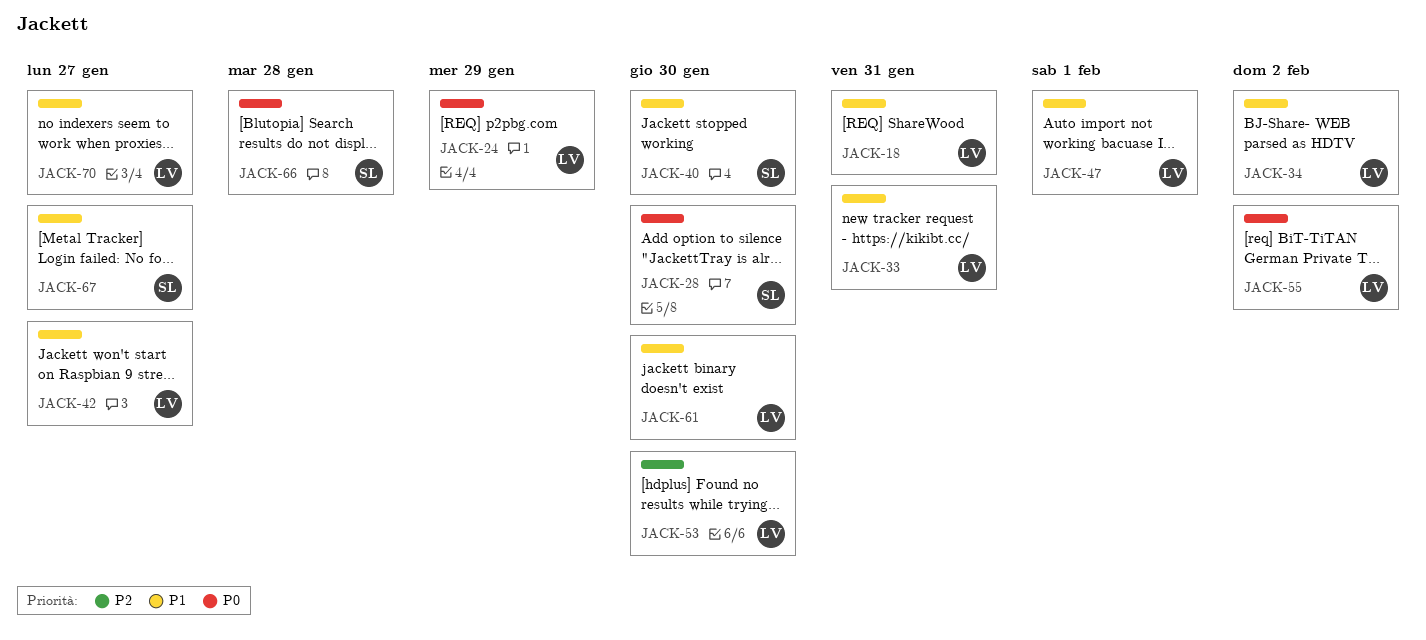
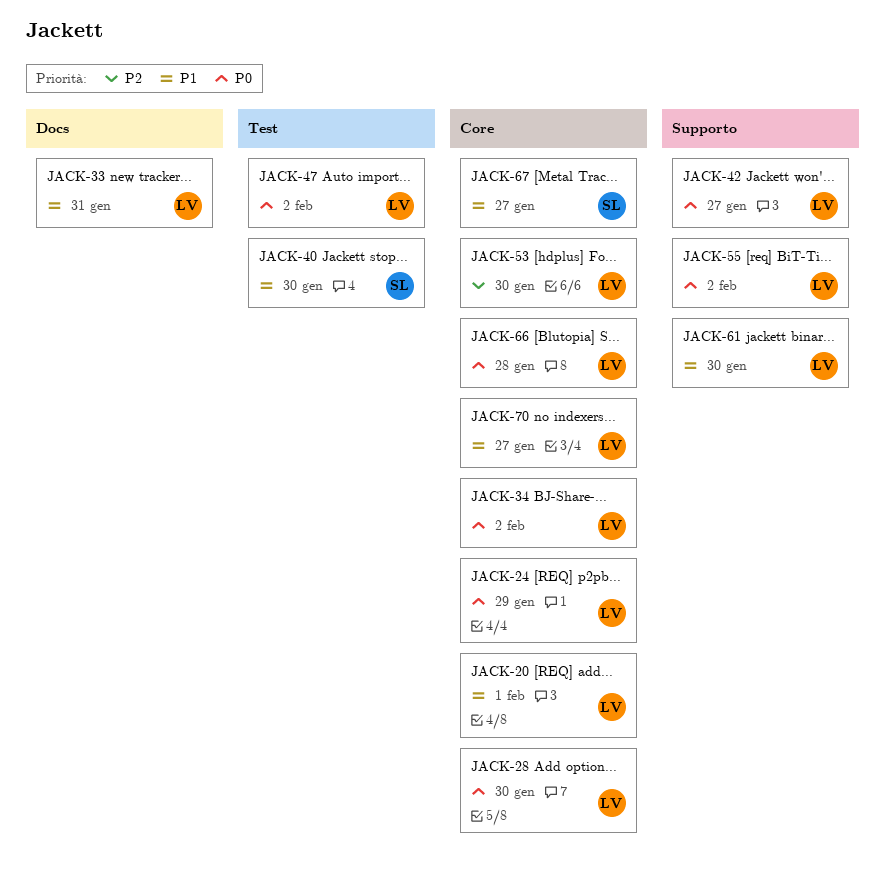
JACK-18: present -> none
JACK-20: none -> present
JACK-28, owner: SL -> LV
JACK-34, priority: P1 -> P0
JACK-42, priority: P1 -> P0
JACK-47, priority: P1 -> P0
JACK-47, due: Feb 1 -> Feb 2
JACK-66, owner: SL -> LV

